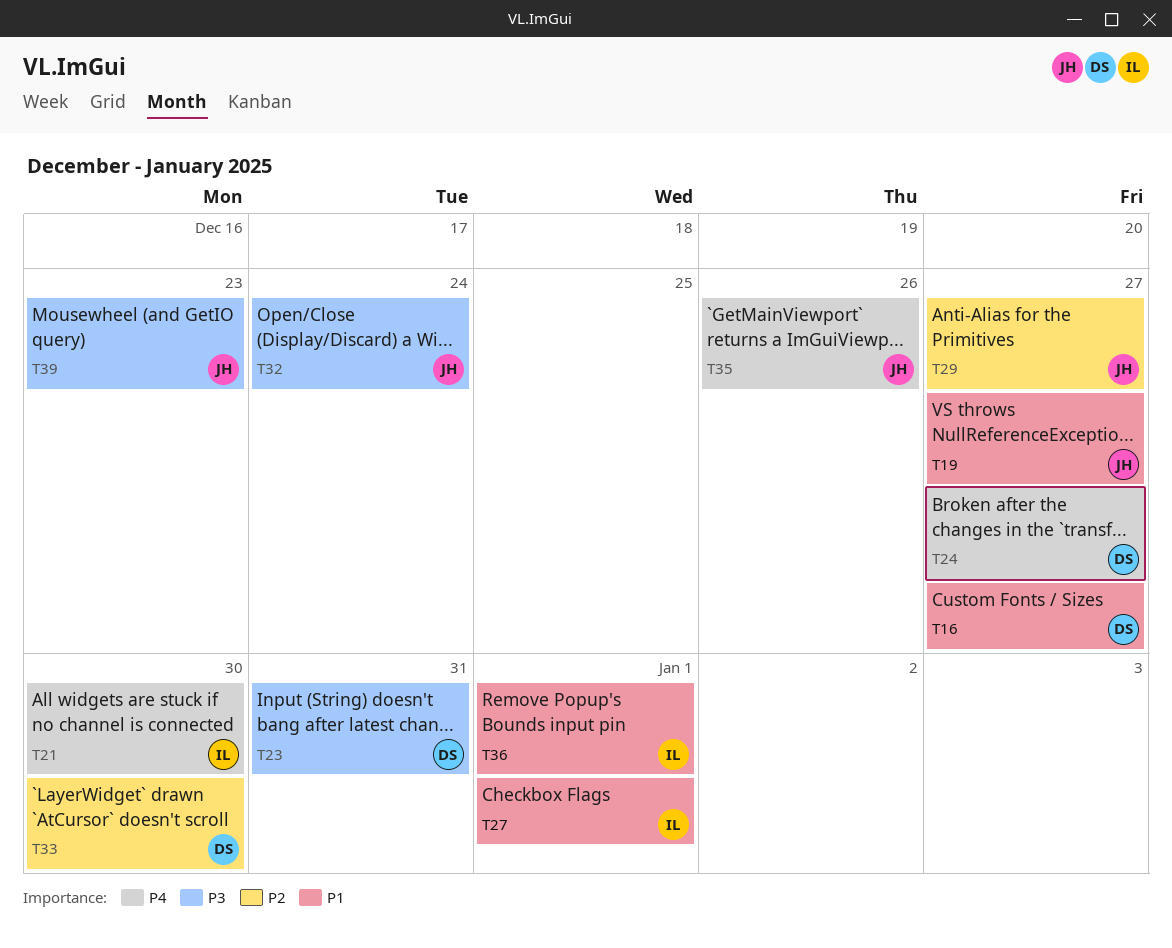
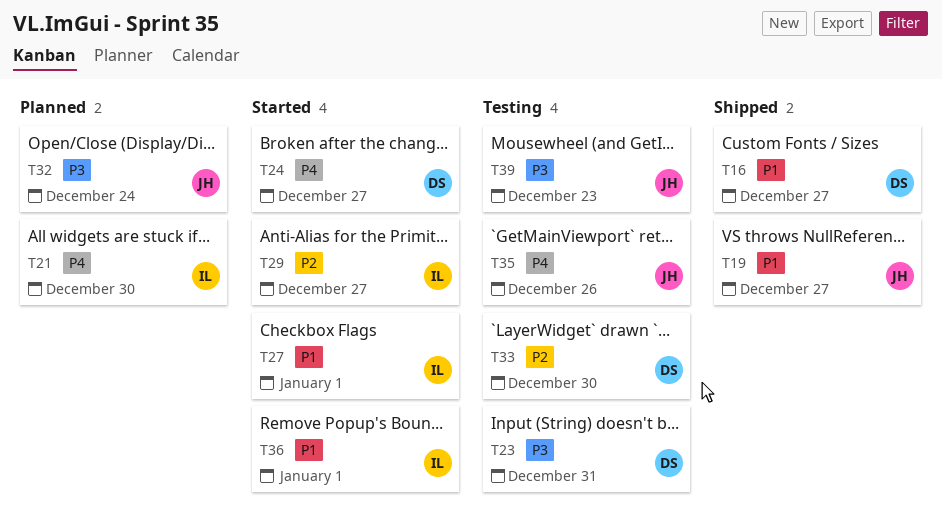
T29, owner: JH -> IL

